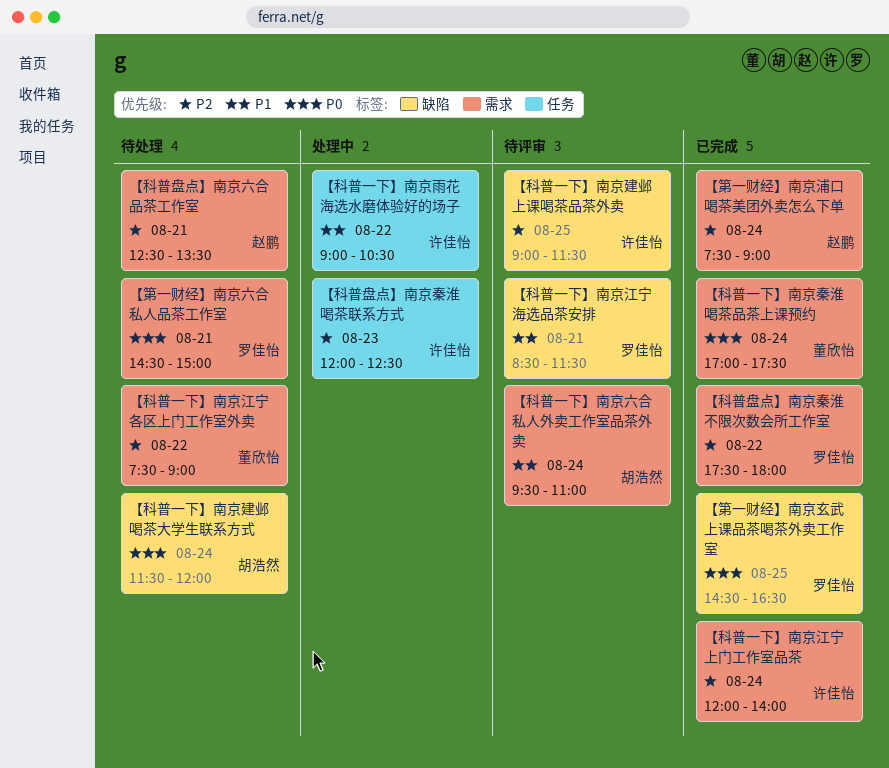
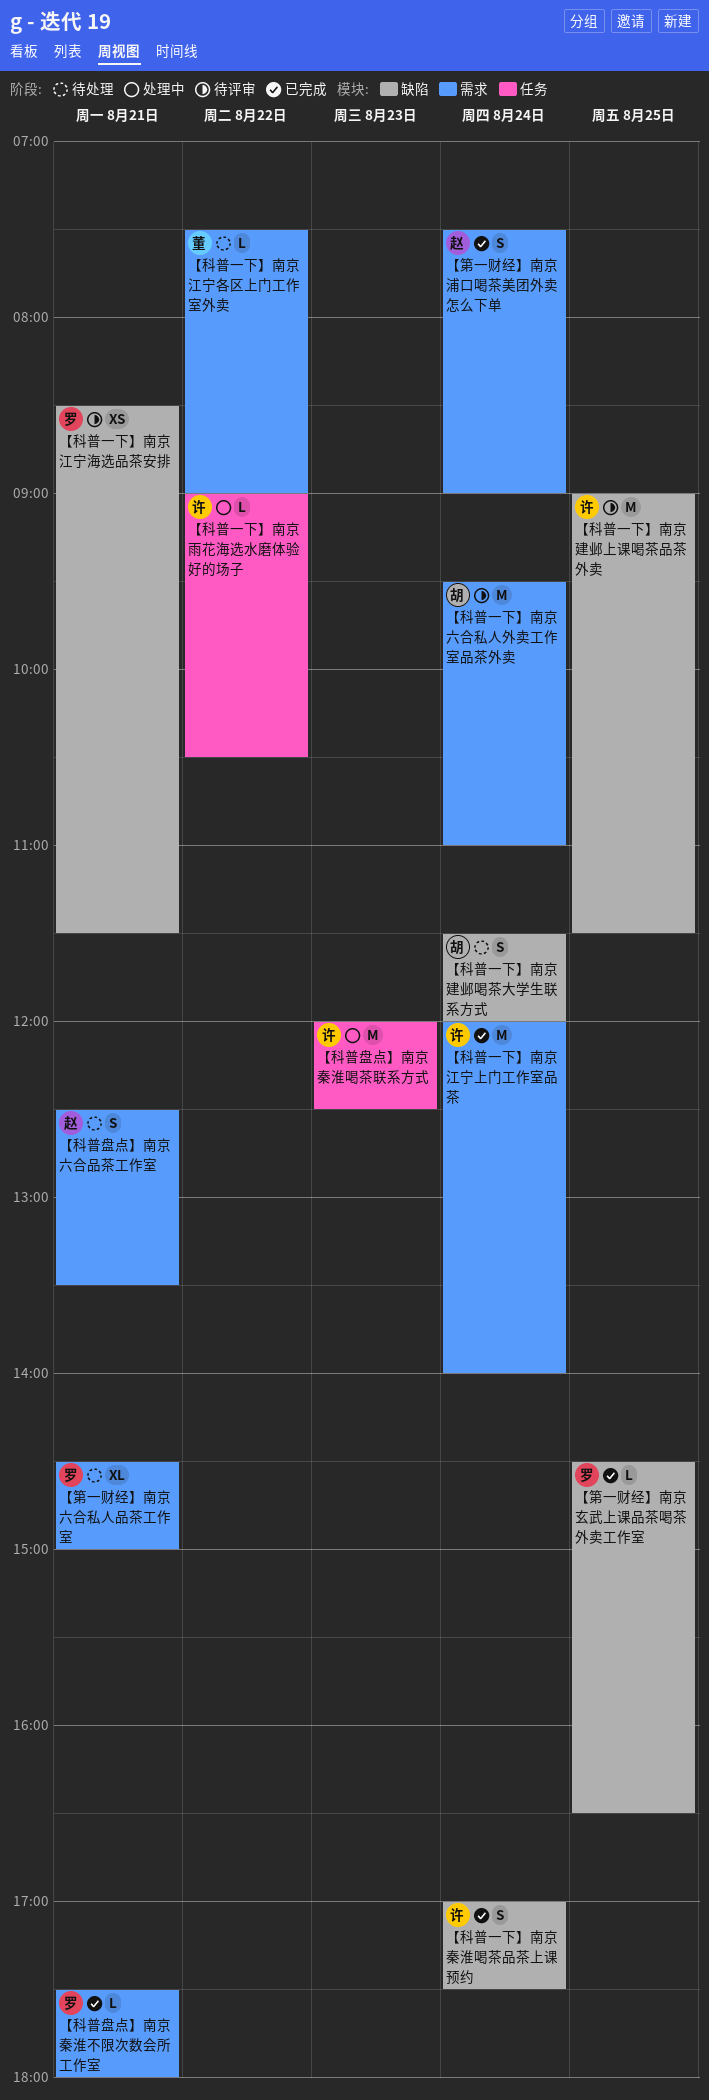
【科普一下】南京秦淮喝茶品茶上课预约, owner: 董欣怡 -> 许佳怡
【科普一下】南京秦淮喝茶品茶上课预约, label: 需求 -> 缺陷
【科普盘点】南京秦淮不限次数会所工作室, day: Aug 22 -> Aug 21

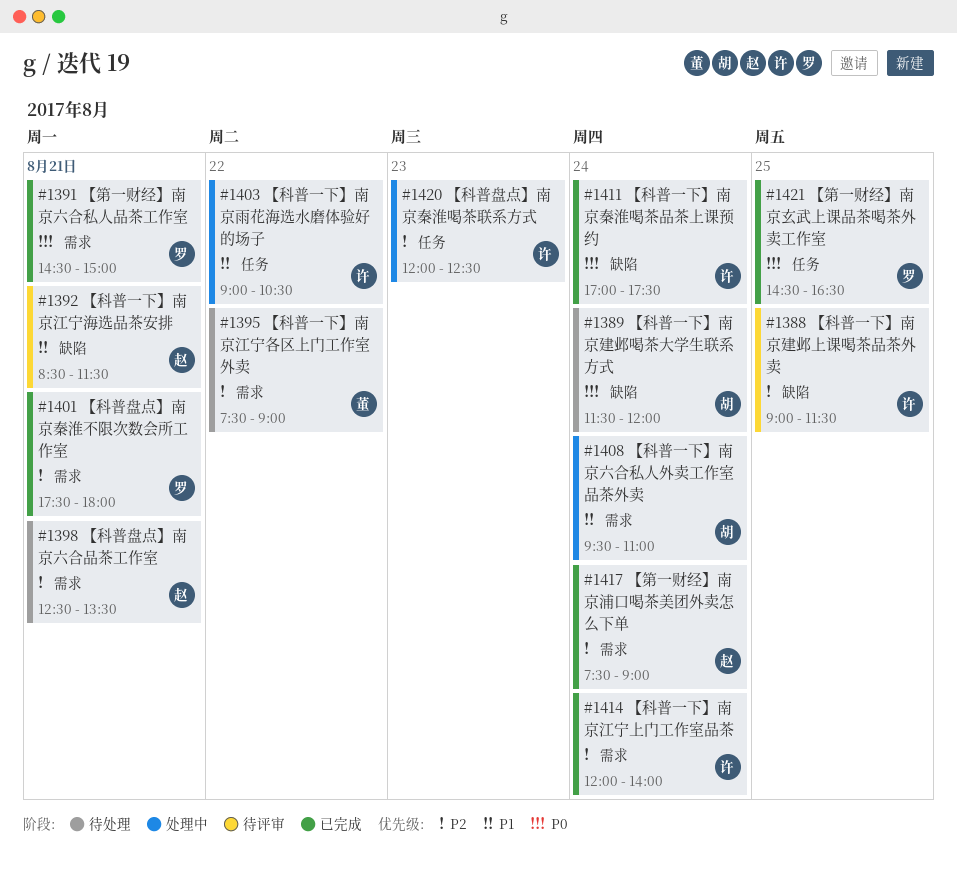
【科普一下】南京六合私人外卖工作室品茶外卖, status: 待评审 -> 处理中
【科普一下】南京江宁海选品茶安排, owner: 罗 -> 赵
【第一财经】南京六合私人品茶工作室, status: 待处理 -> 已完成
【第一财经】南京玄武上课品茶喝茶外卖工作室, label: 缺陷 -> 任务

